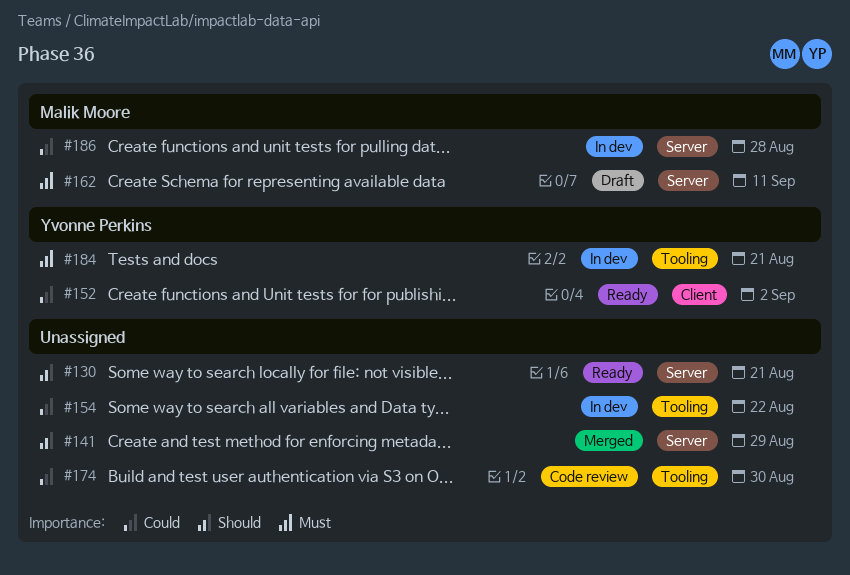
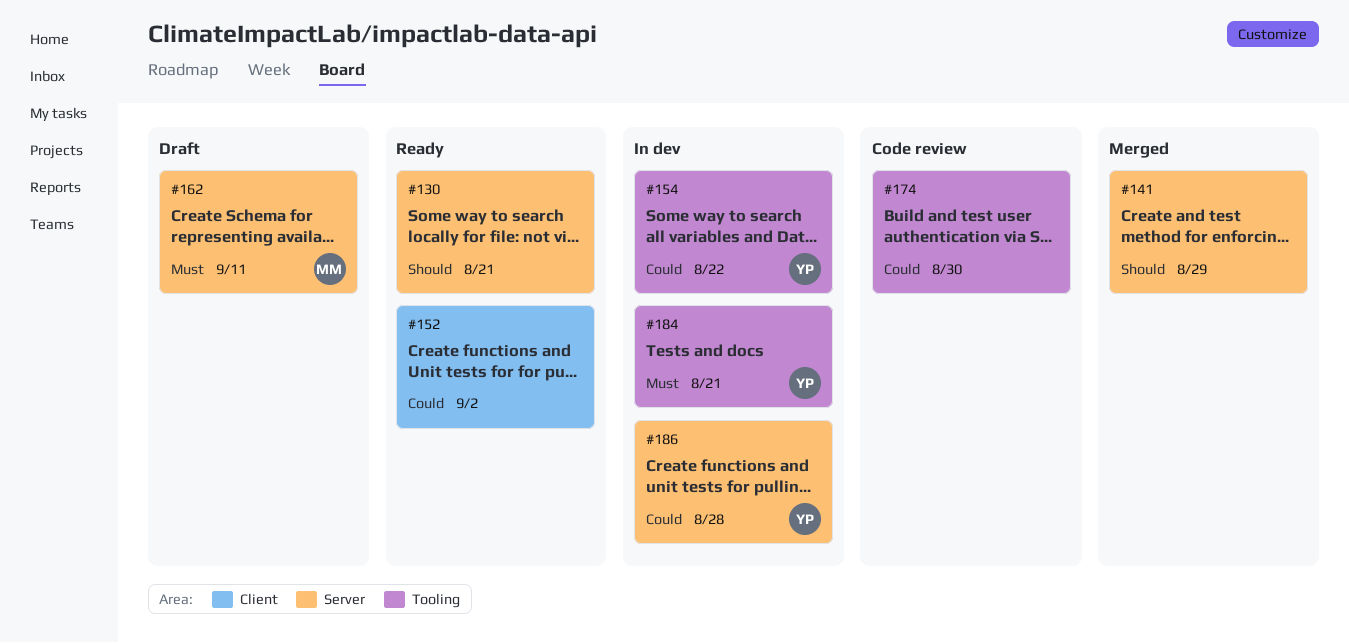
#152, owner: Yvonne Perkins -> none
#154, owner: none -> Yvonne Perkins
#186, owner: Malik Moore -> Yvonne Perkins

